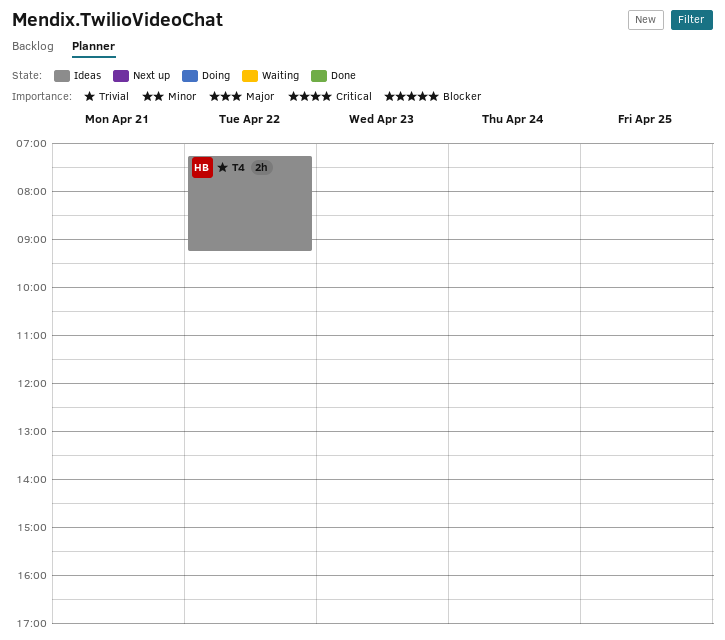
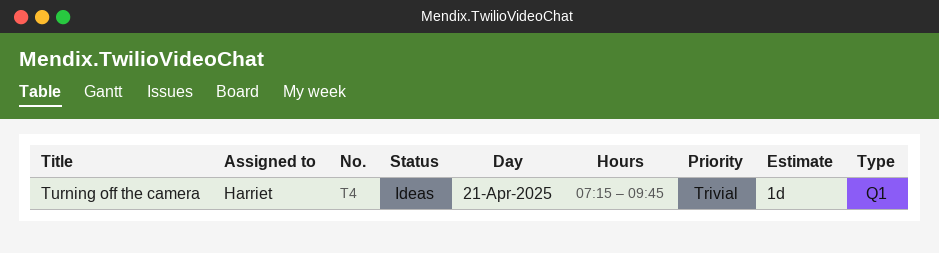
T4, estimate: 2h -> 1d
T4, day: Apr 22 -> Apr 21
T4, ends: 09:15 -> 09:45

